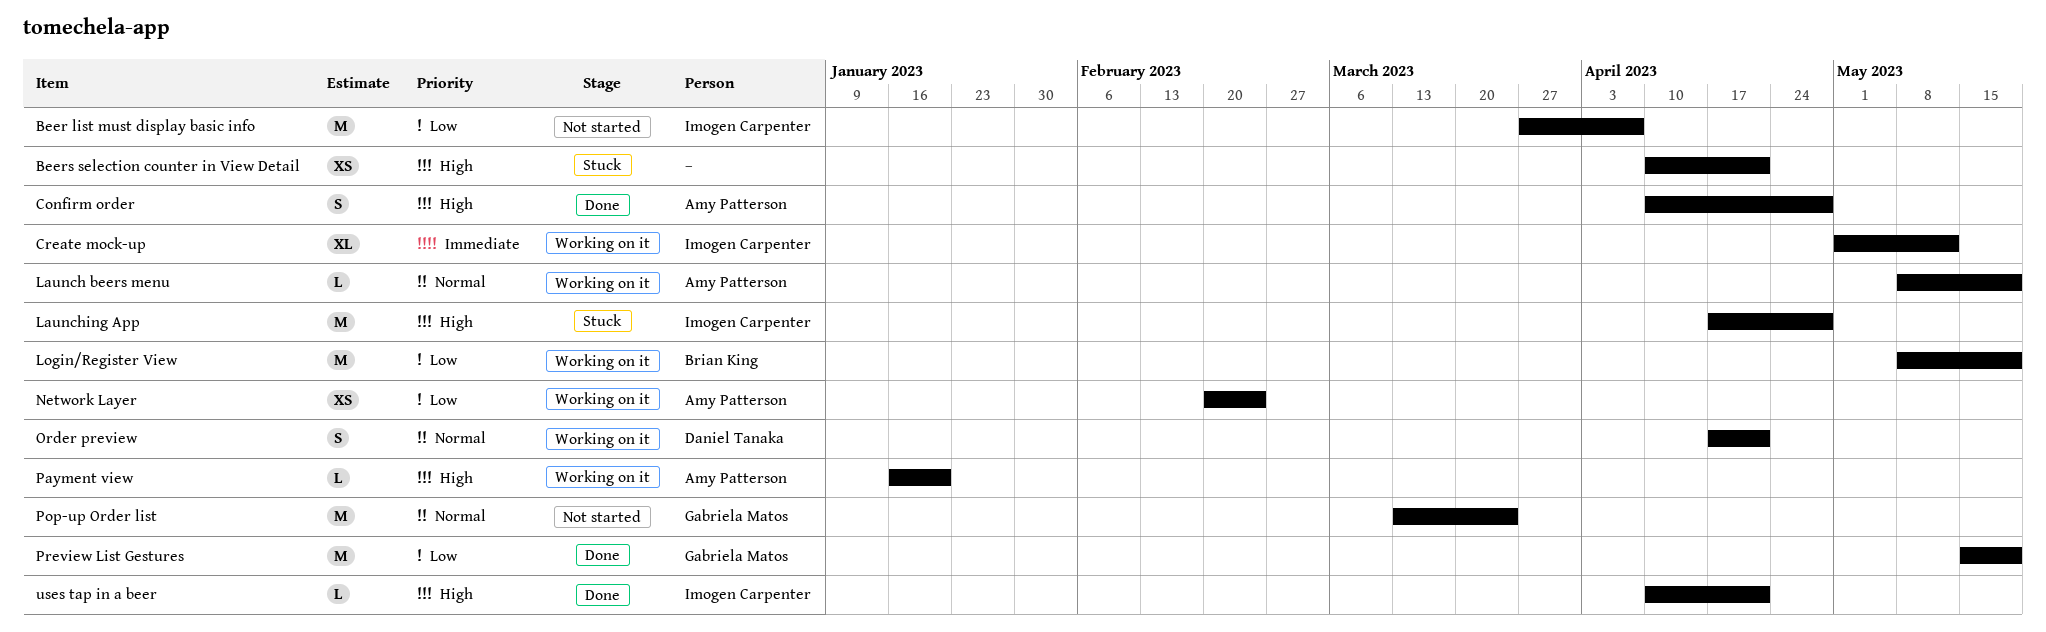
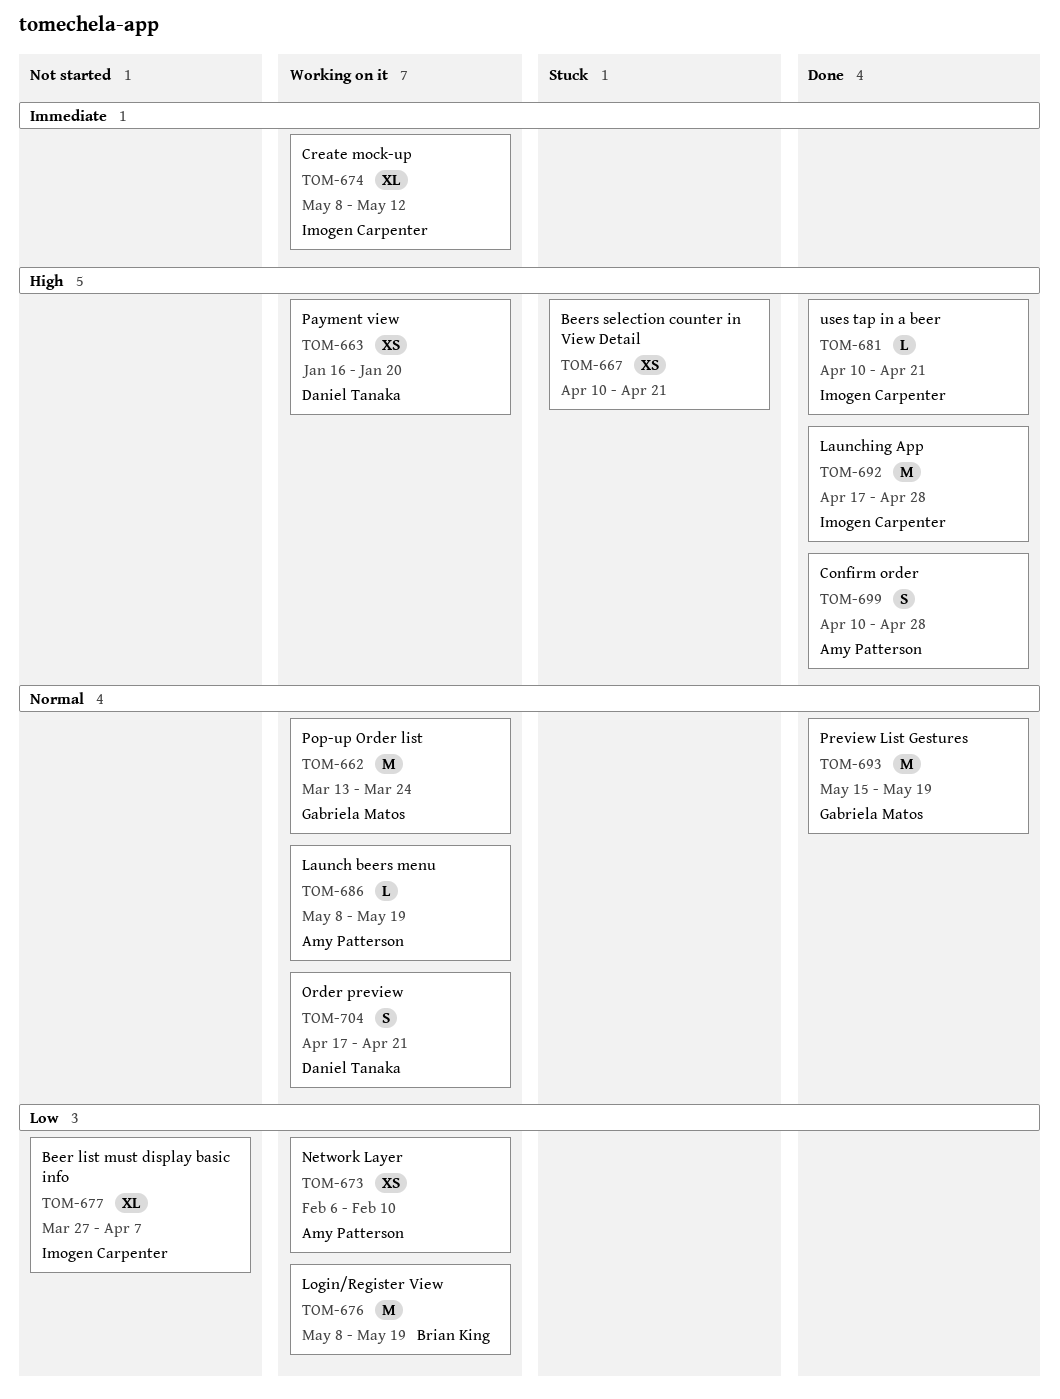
Beer list must display basic info, estimate: M -> XL
Create mock-up, start: May 1 -> May 8
Launching App, status: Stuck -> Done
Network Layer, start: Feb 20 -> Feb 6
Network Layer, due: Feb 24 -> Feb 10
Payment view, owner: Amy Patterson -> Daniel Tanaka
Payment view, estimate: L -> XS
Pop-up Order list, status: Not started -> Working on it
Preview List Gestures, priority: Low -> Normal

